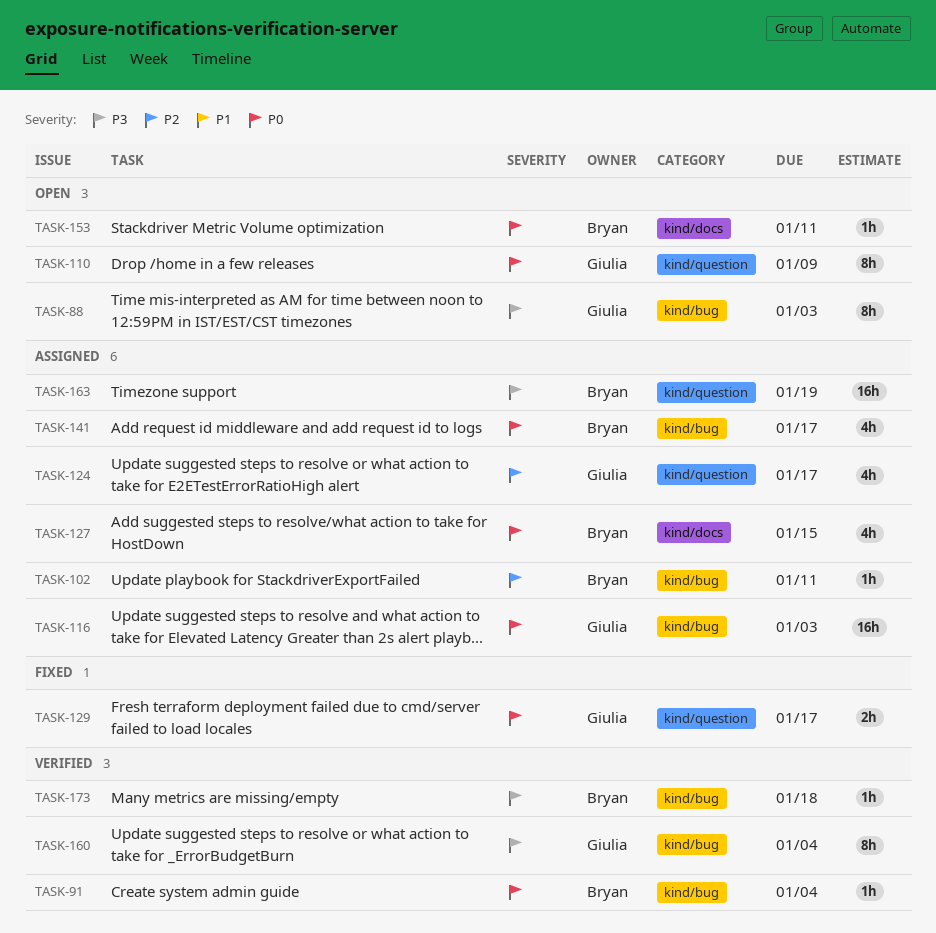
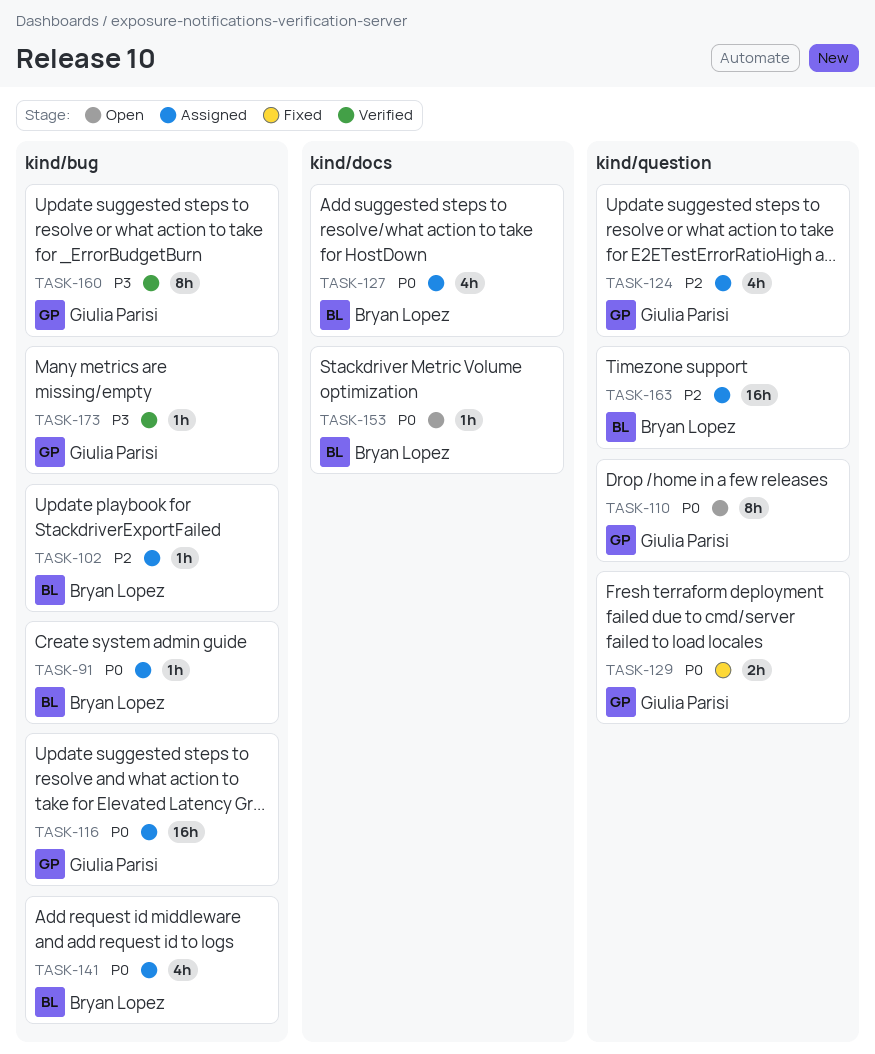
TASK-88: present -> none
TASK-91, status: Verified -> Assigned
TASK-163, priority: P3 -> P2
TASK-173, owner: Bryan Lopez -> Giulia Parisi

